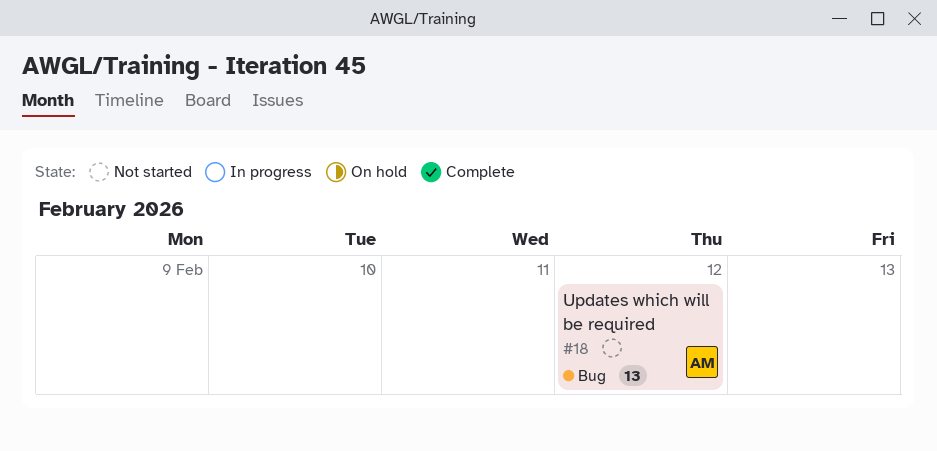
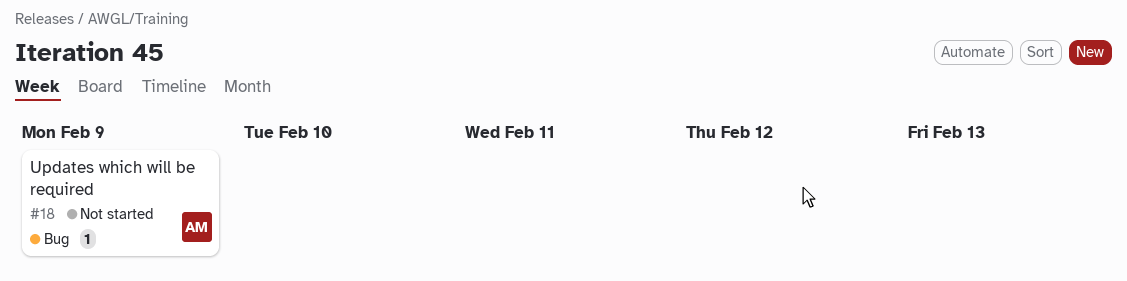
#18, estimate: 13 -> 1
#18, due: Feb 12 -> Feb 9

